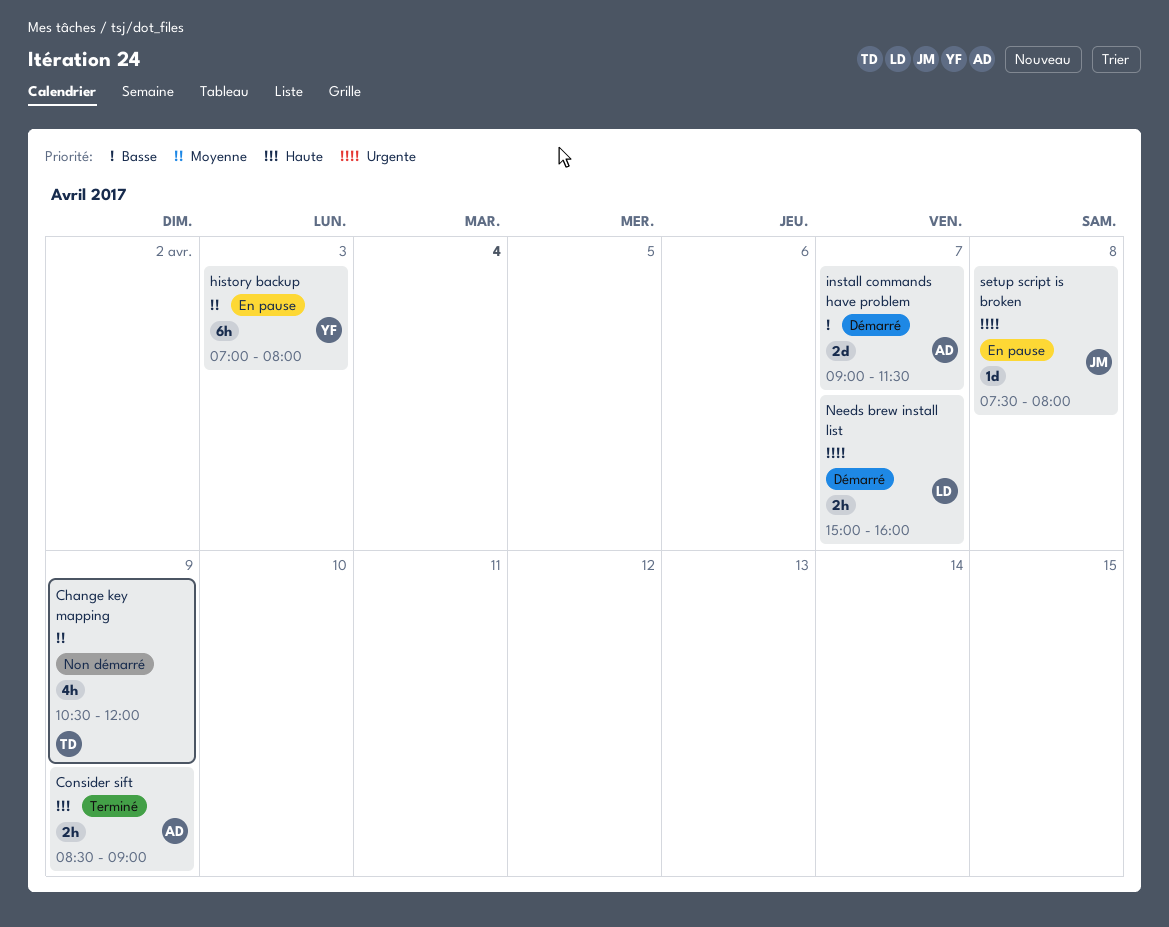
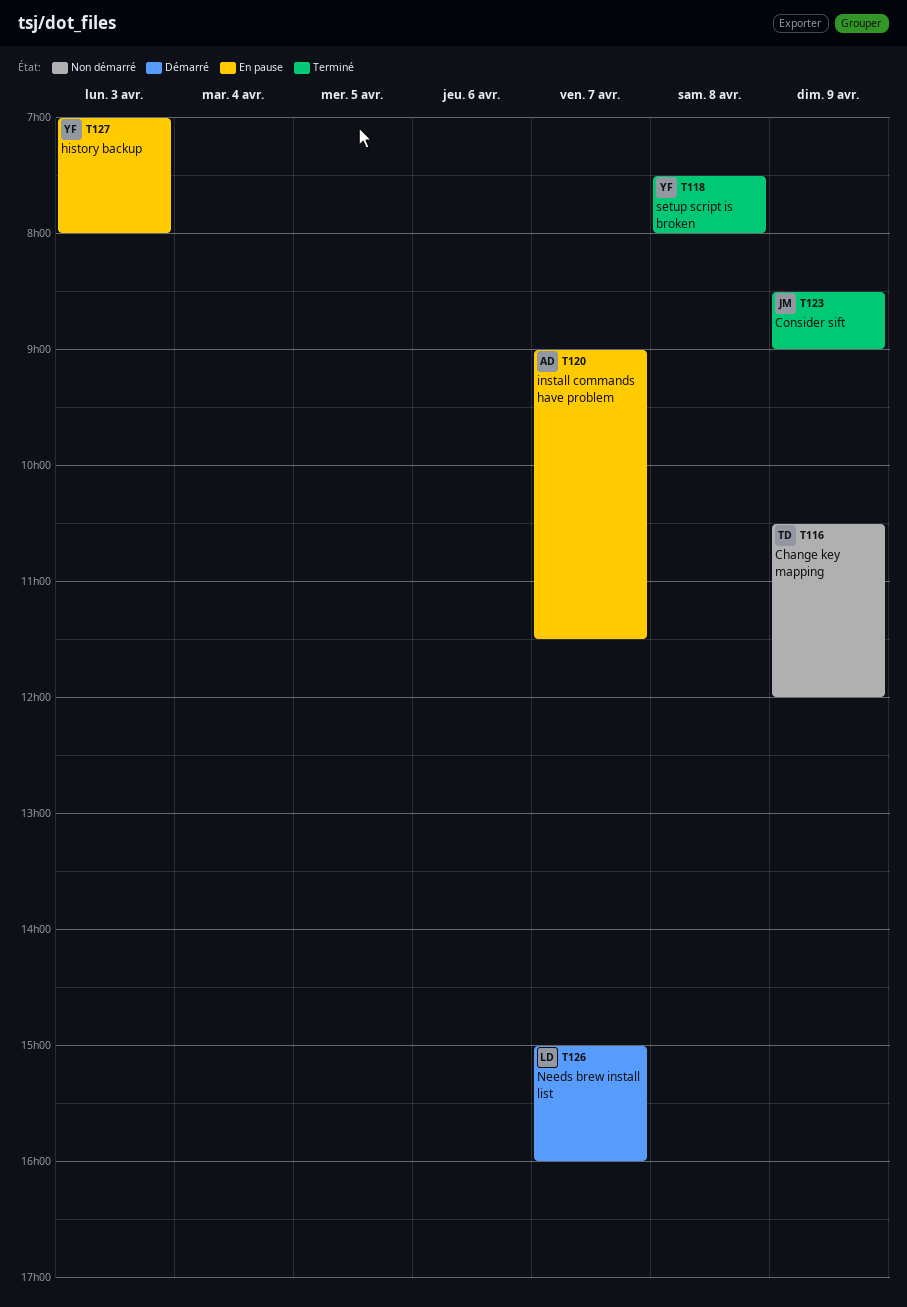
Consider sift, owner: AD -> JM
install commands have problem, status: Démarré -> En pause
setup script is broken, status: En pause -> Terminé
setup script is broken, owner: JM -> YF

